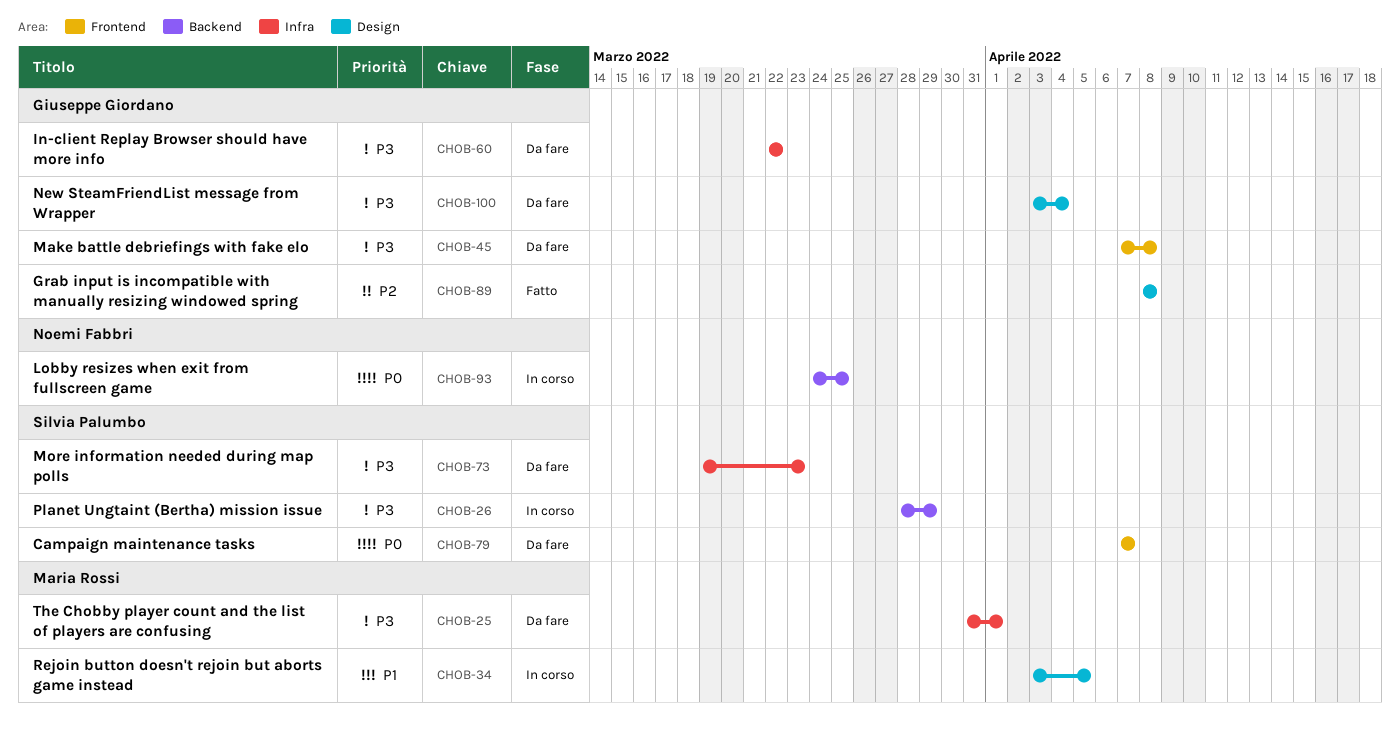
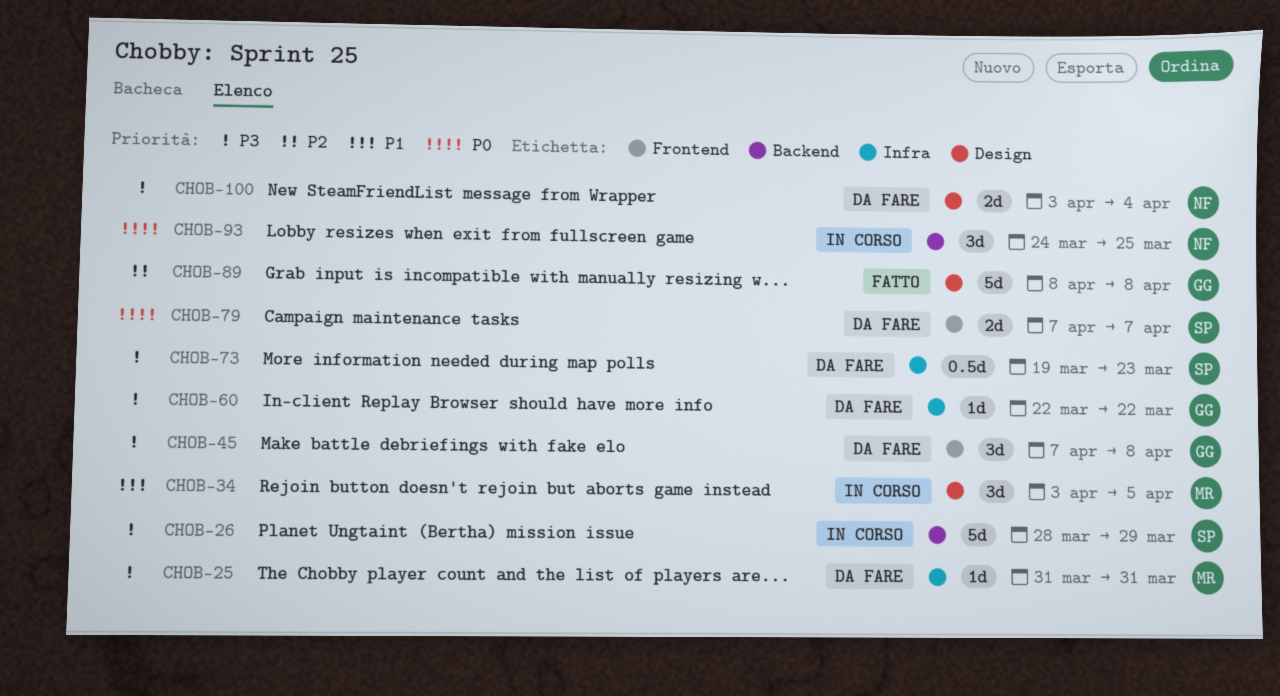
CHOB-25, due: Apr 1 -> Mar 31
CHOB-100, owner: Giuseppe Giordano -> Noemi Fabbri

